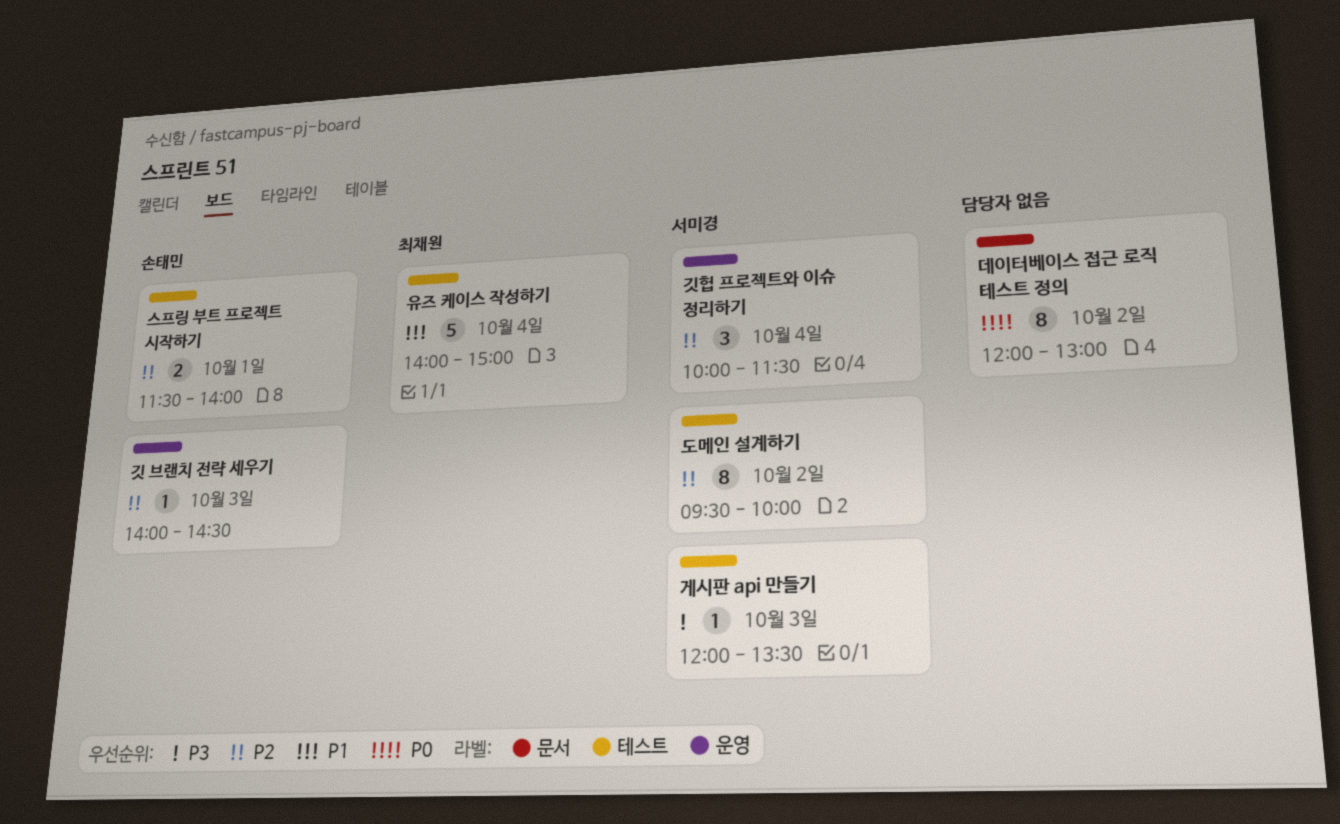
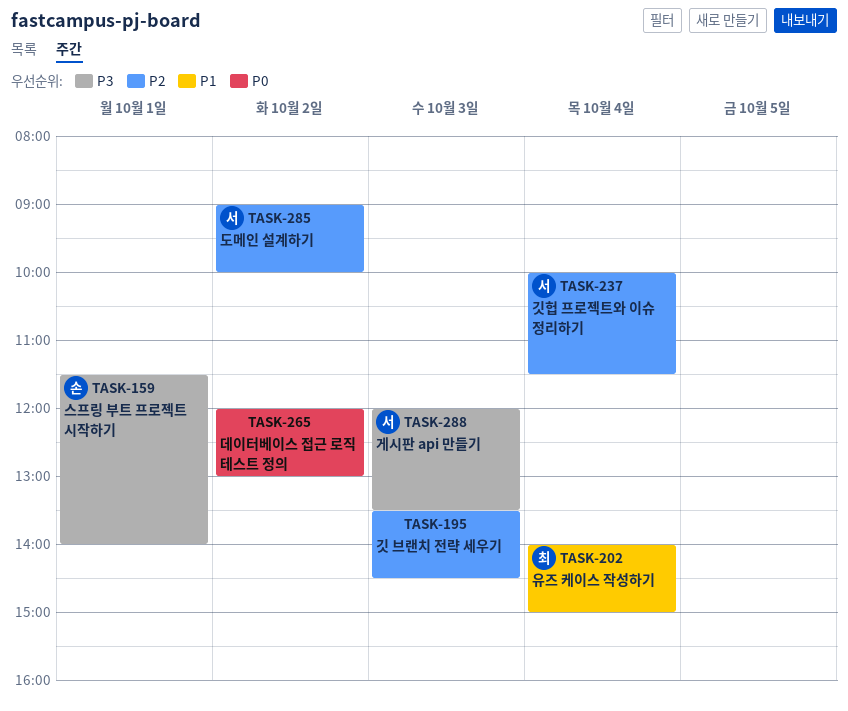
깃 브랜치 전략 세우기, owner: 손태민 -> none
깃 브랜치 전략 세우기, begins: 14:00 -> 13:30
도메인 설계하기, begins: 09:30 -> 09:00
스프링 부트 프로젝트 시작하기, priority: P2 -> P3

